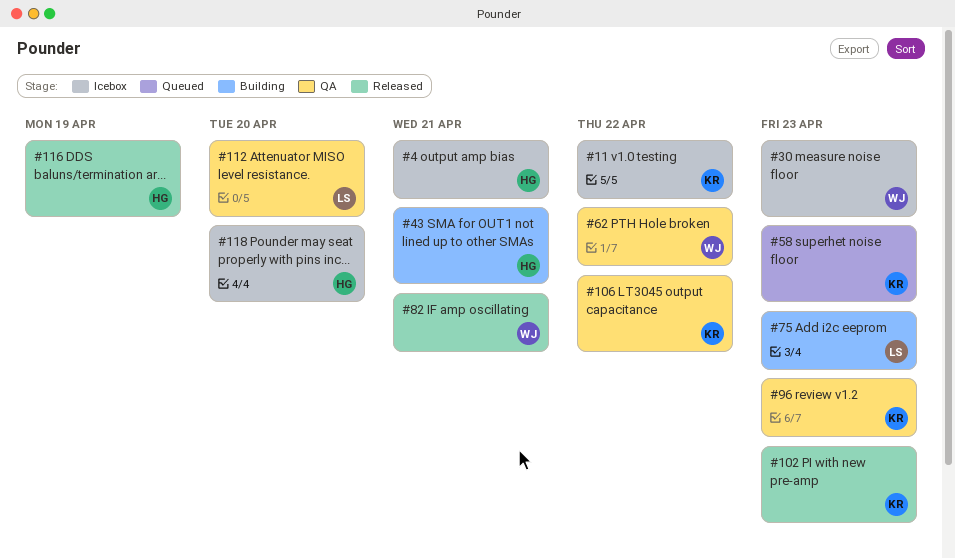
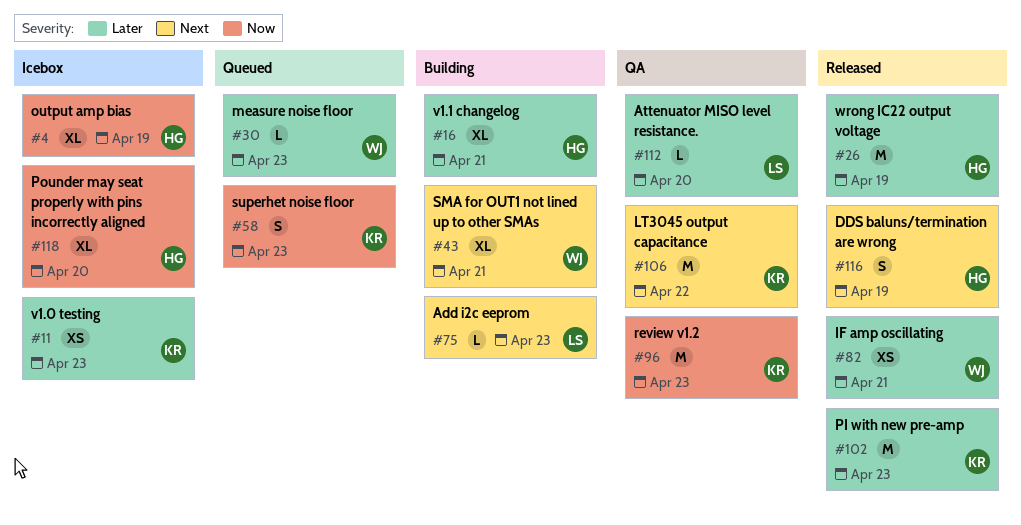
#4, due: Apr 21 -> Apr 19
#11, due: Apr 22 -> Apr 23
#16: none -> present
#26: none -> present
#30, status: Icebox -> Queued
#43, owner: HG -> WJ
#62: present -> none

